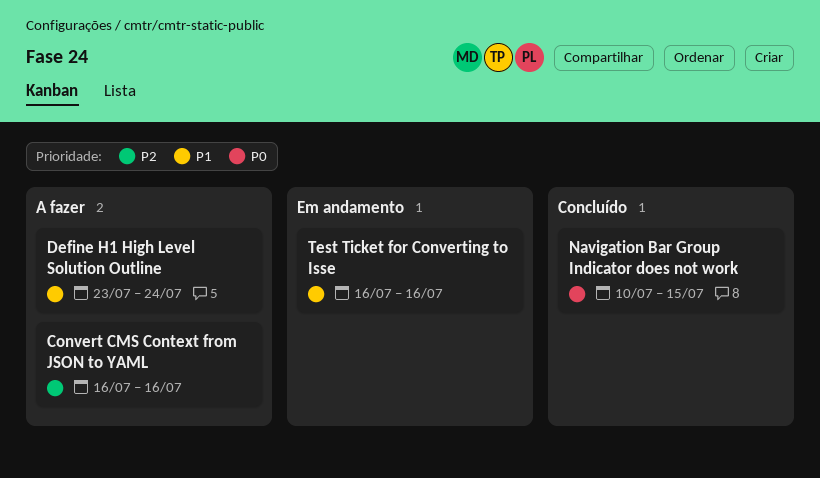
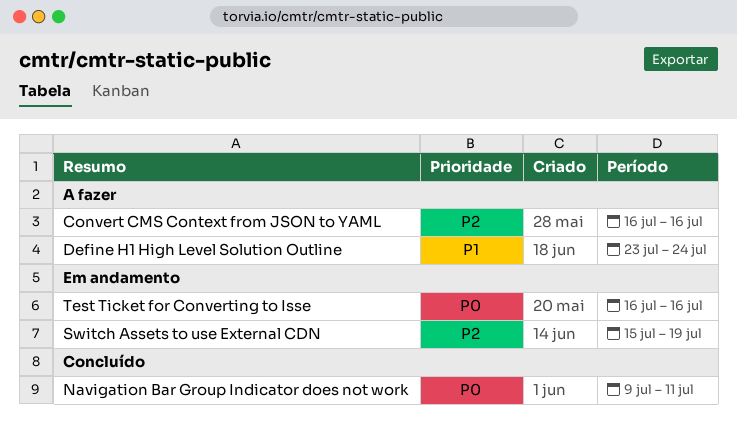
Navigation Bar Group Indicator does not work, start: Jul 10 -> Jul 9
Navigation Bar Group Indicator does not work, due: Jul 15 -> Jul 11
Switch Assets to use External CDN: none -> present
Test Ticket for Converting to Isse, priority: P1 -> P0

